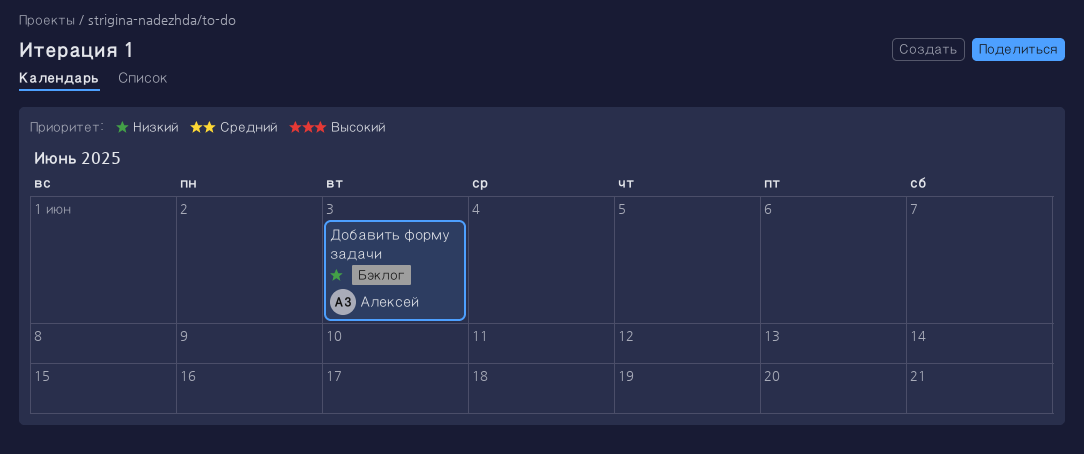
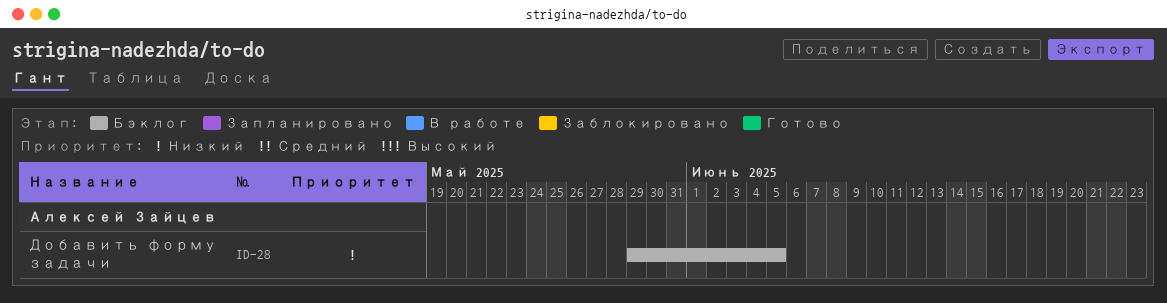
Добавить форму задачи, due: Jun 3 -> Jun 5

